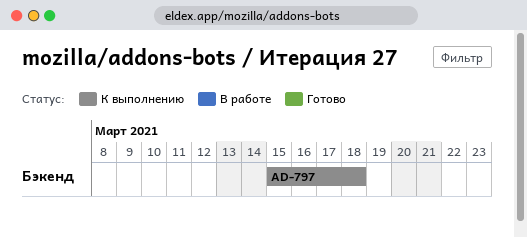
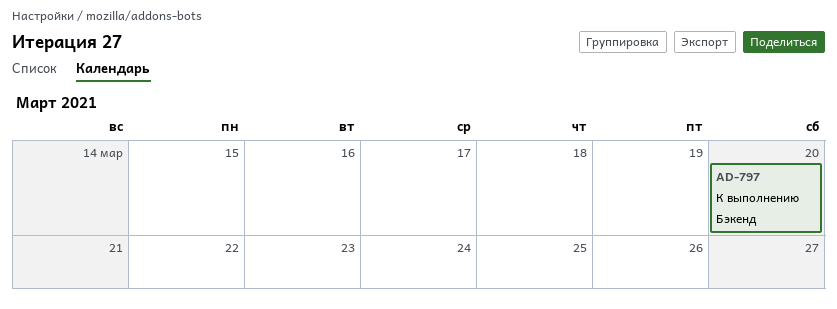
AD-797, due: Mar 18 -> Mar 20

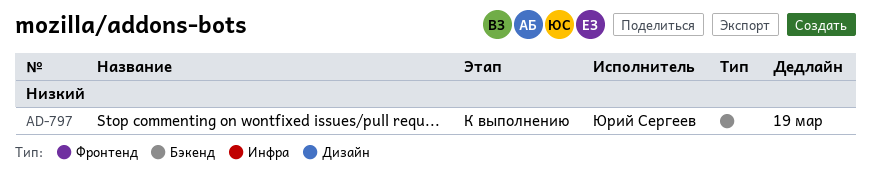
AD-797, due: Mar 20 -> Mar 19

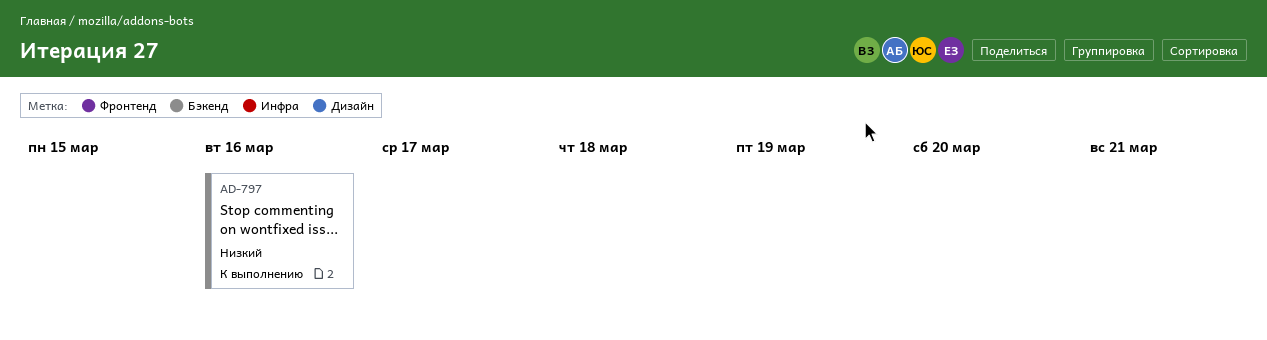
AD-797, due: Mar 19 -> Mar 16

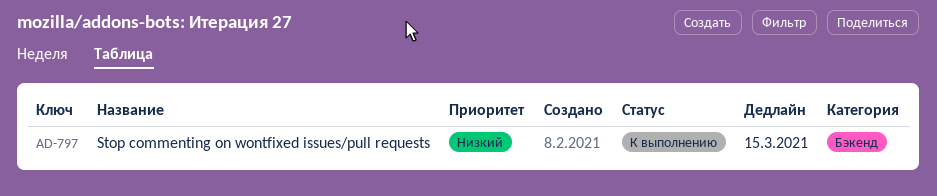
AD-797, due: Mar 16 -> Mar 15

